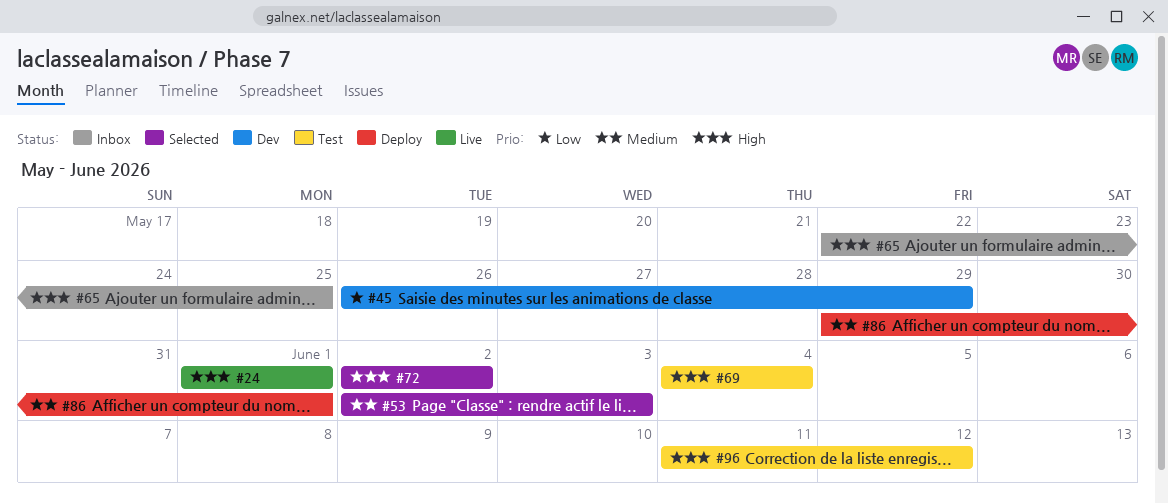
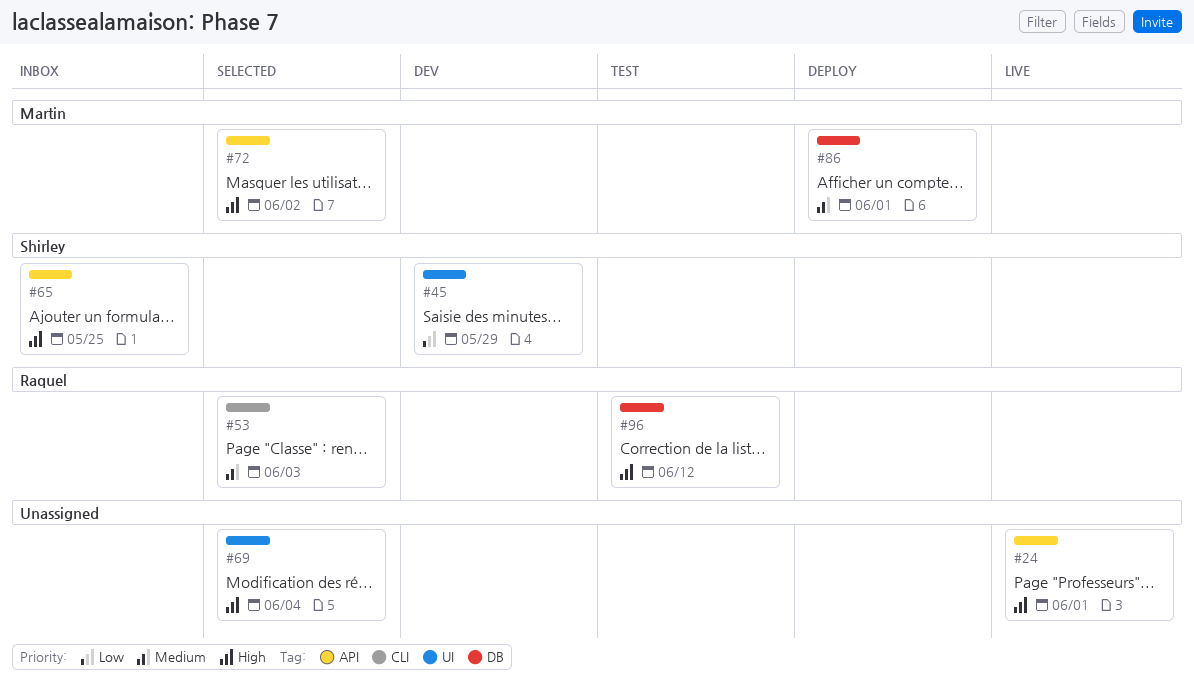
#69, status: Test -> Selected

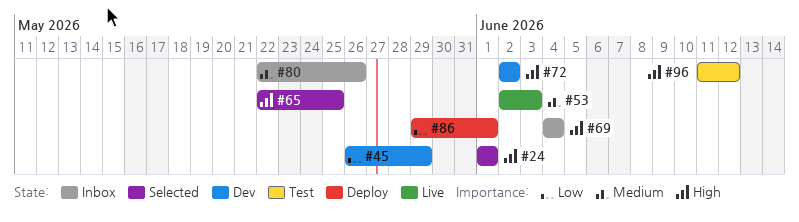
#24, status: Live -> Selected
#53, status: Selected -> Live
#65, status: Inbox -> Selected
#69, status: Selected -> Inbox
#72, status: Selected -> Dev
#80: none -> present
#86, priority: Medium -> Low

